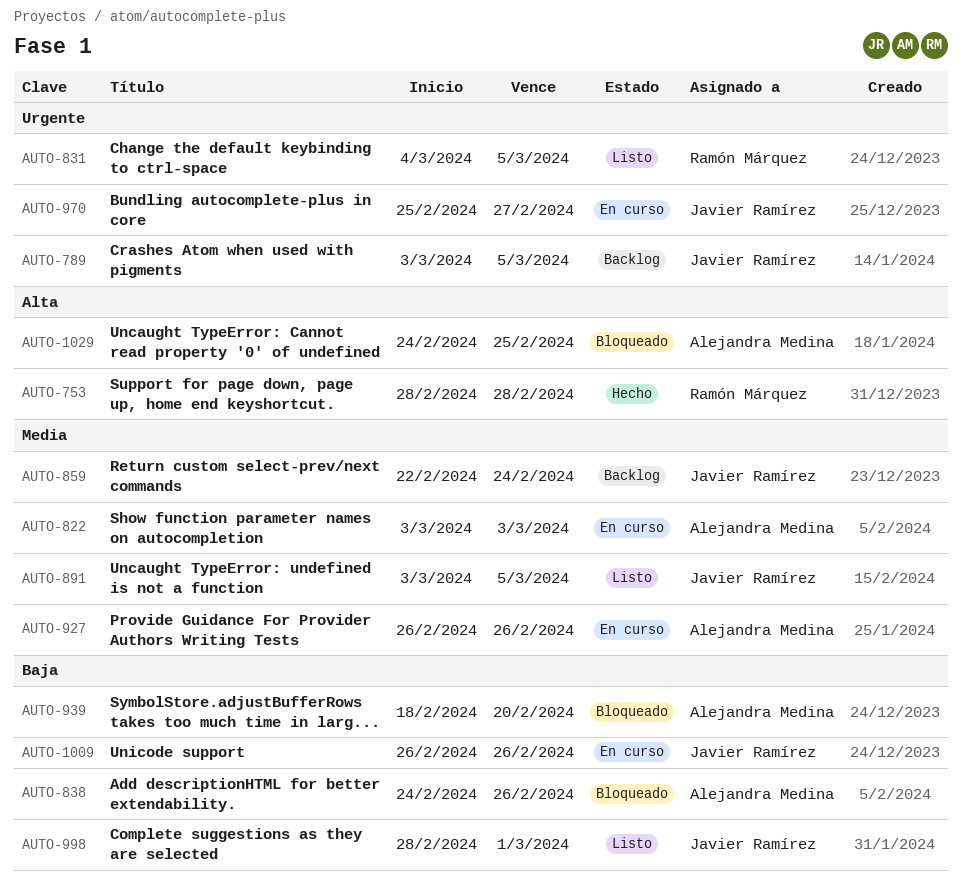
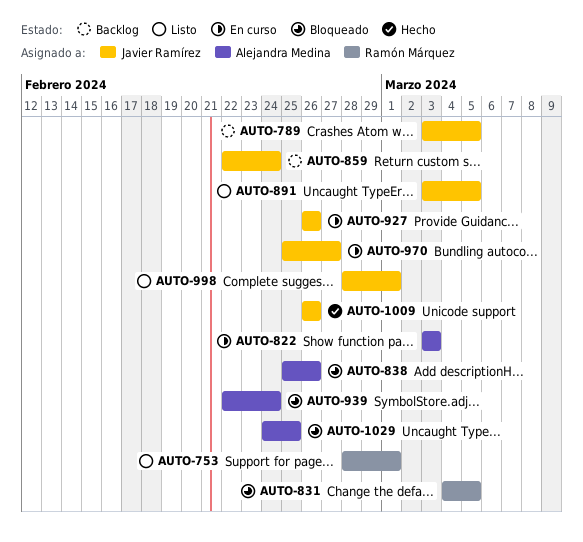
AUTO-753, status: Hecho -> Listo
AUTO-753, due: Feb 28 -> Mar 1
AUTO-831, status: Listo -> Bloqueado
AUTO-838, start: Feb 24 -> Feb 25
AUTO-927, owner: Alejandra Medina -> Javier Ramírez
AUTO-939, start: Feb 18 -> Feb 22
AUTO-939, due: Feb 20 -> Feb 24
AUTO-1009, status: En curso -> Hecho

